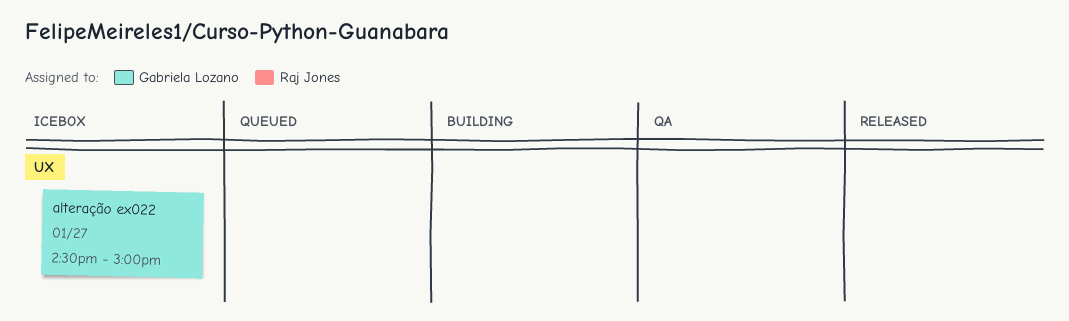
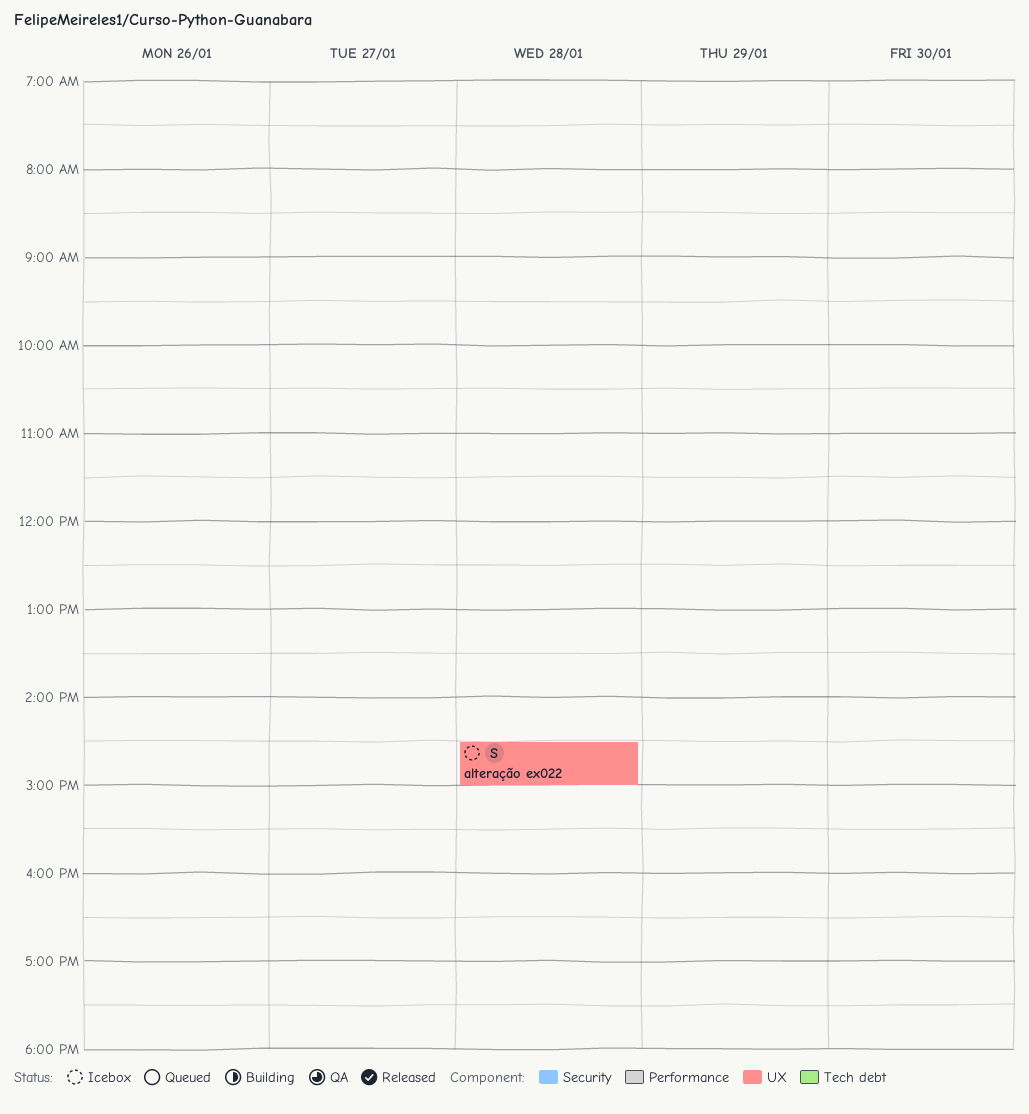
alteração ex022, day: Jan 27 -> Jan 28

